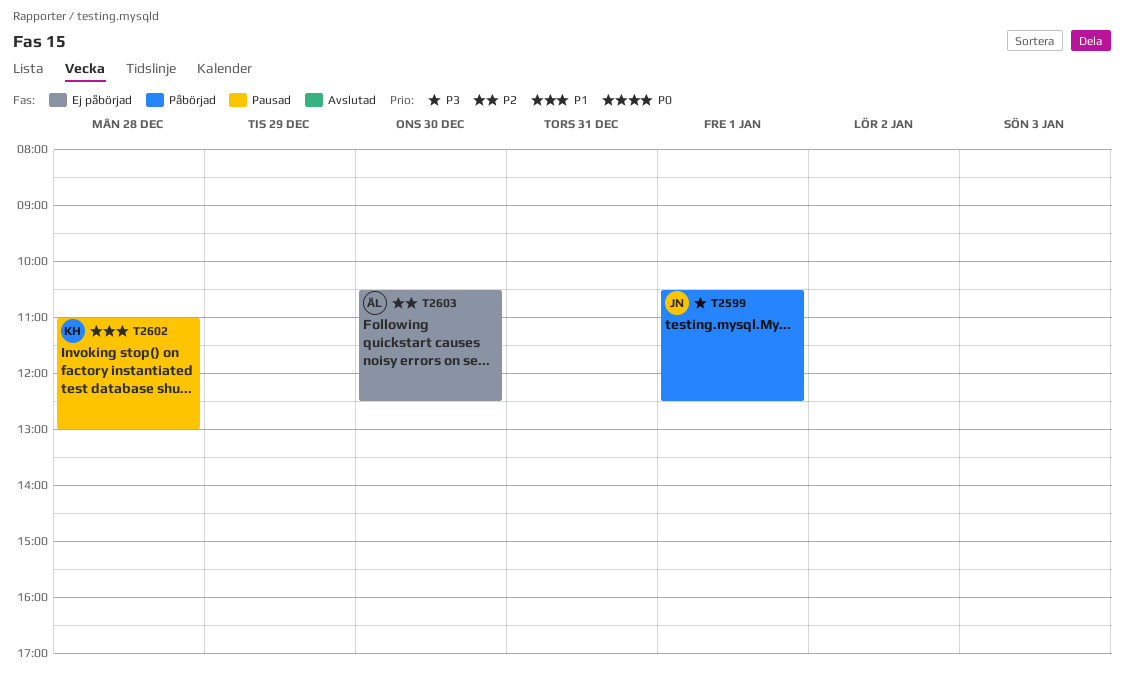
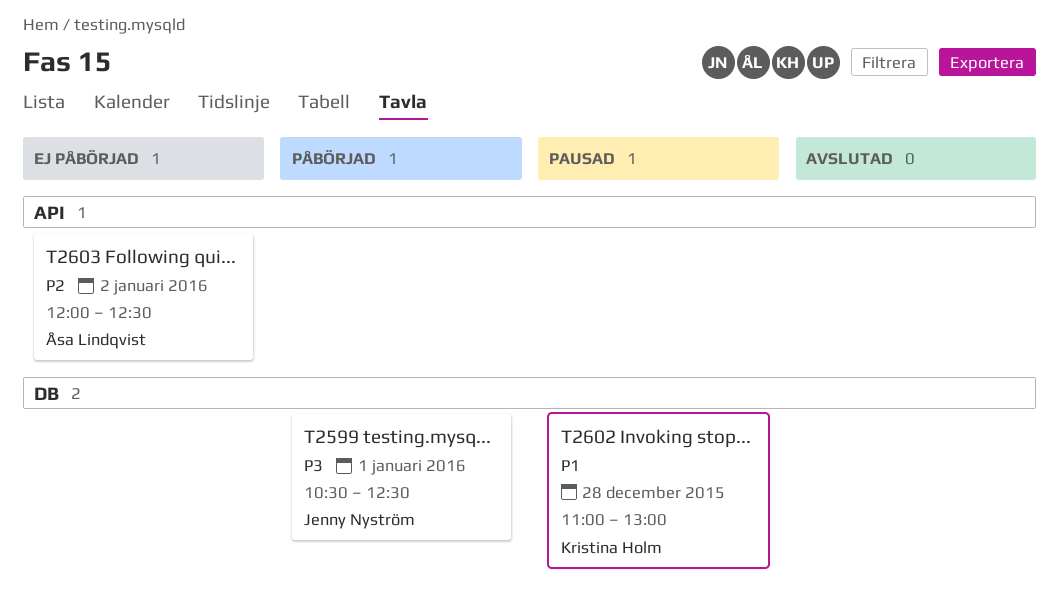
T2603, day: Dec 30 -> Jan 2
T2603, begins: 10:30 -> 12:00

